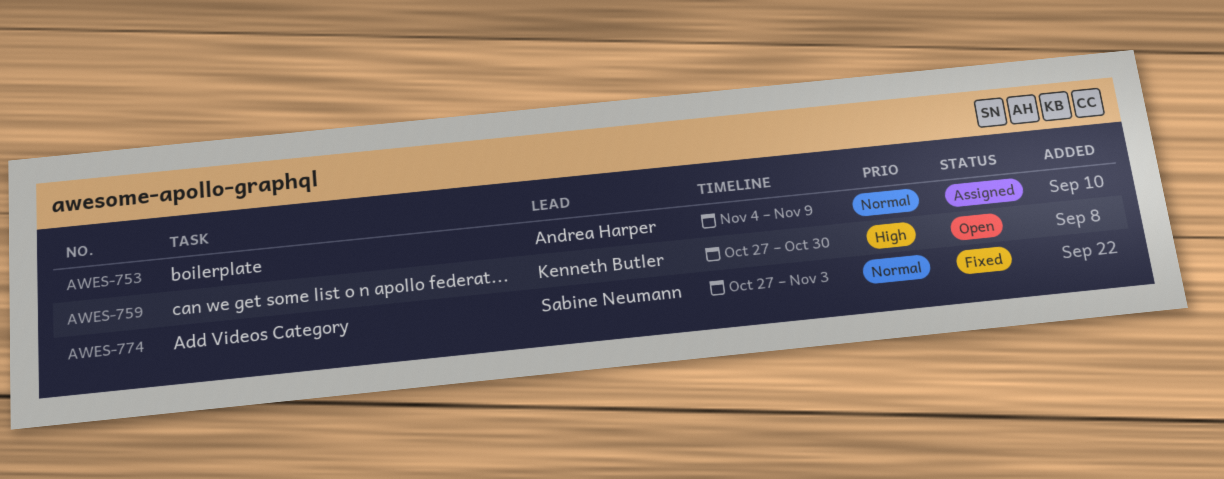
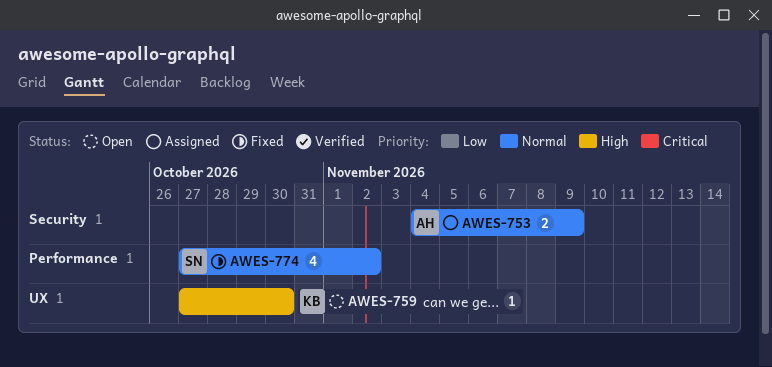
AWES-774, due: Nov 3 -> Nov 2

